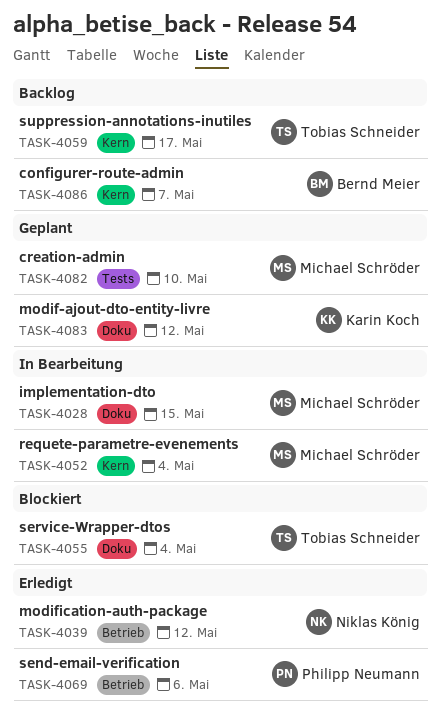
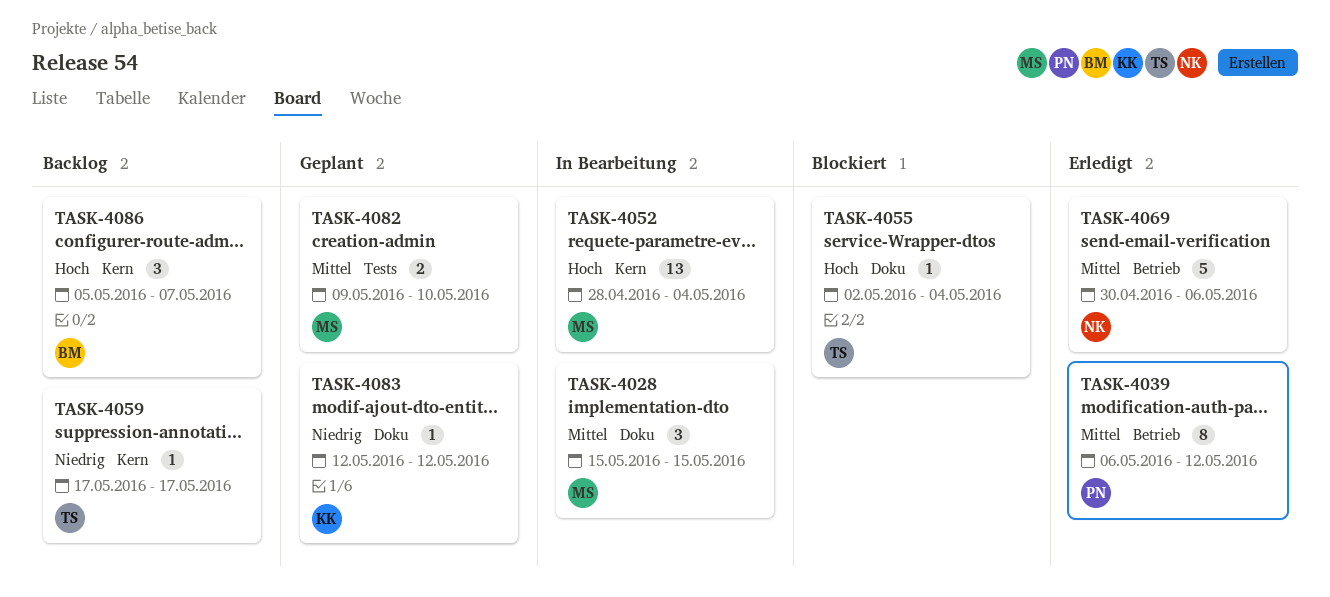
TASK-4039, owner: Niklas König -> Philipp Neumann
TASK-4069, owner: Philipp Neumann -> Niklas König

